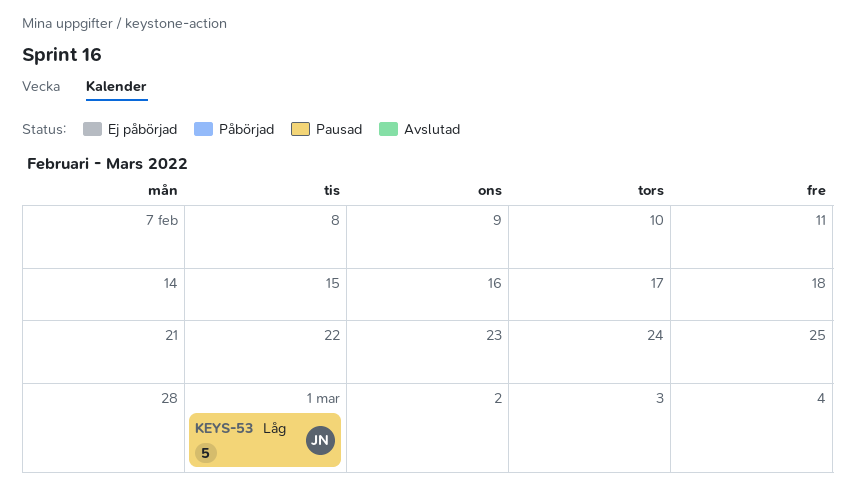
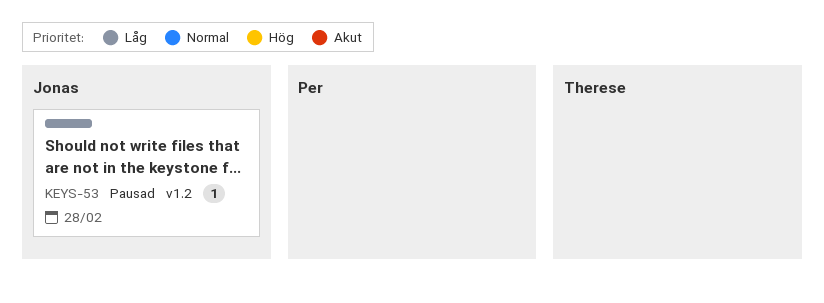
KEYS-53, estimate: 5 -> 1
KEYS-53, due: Mar 1 -> Feb 28

